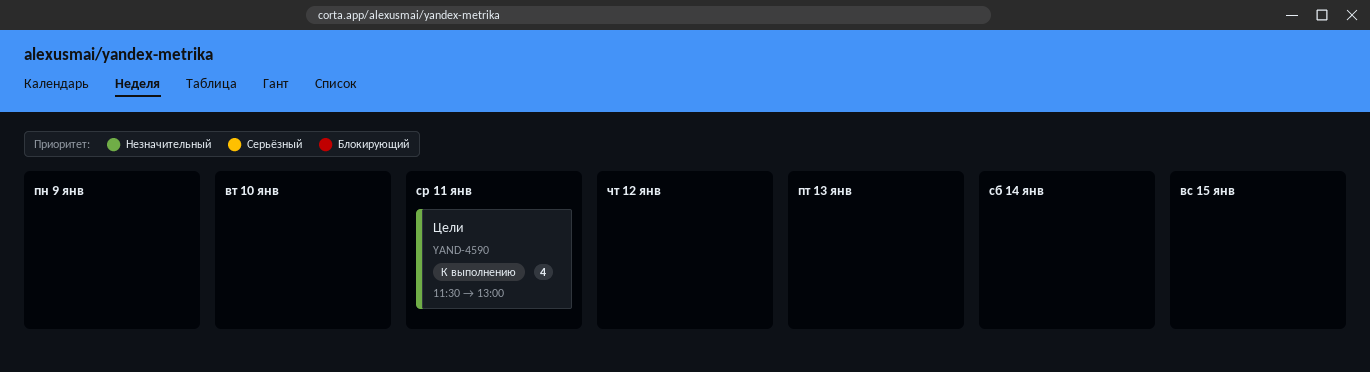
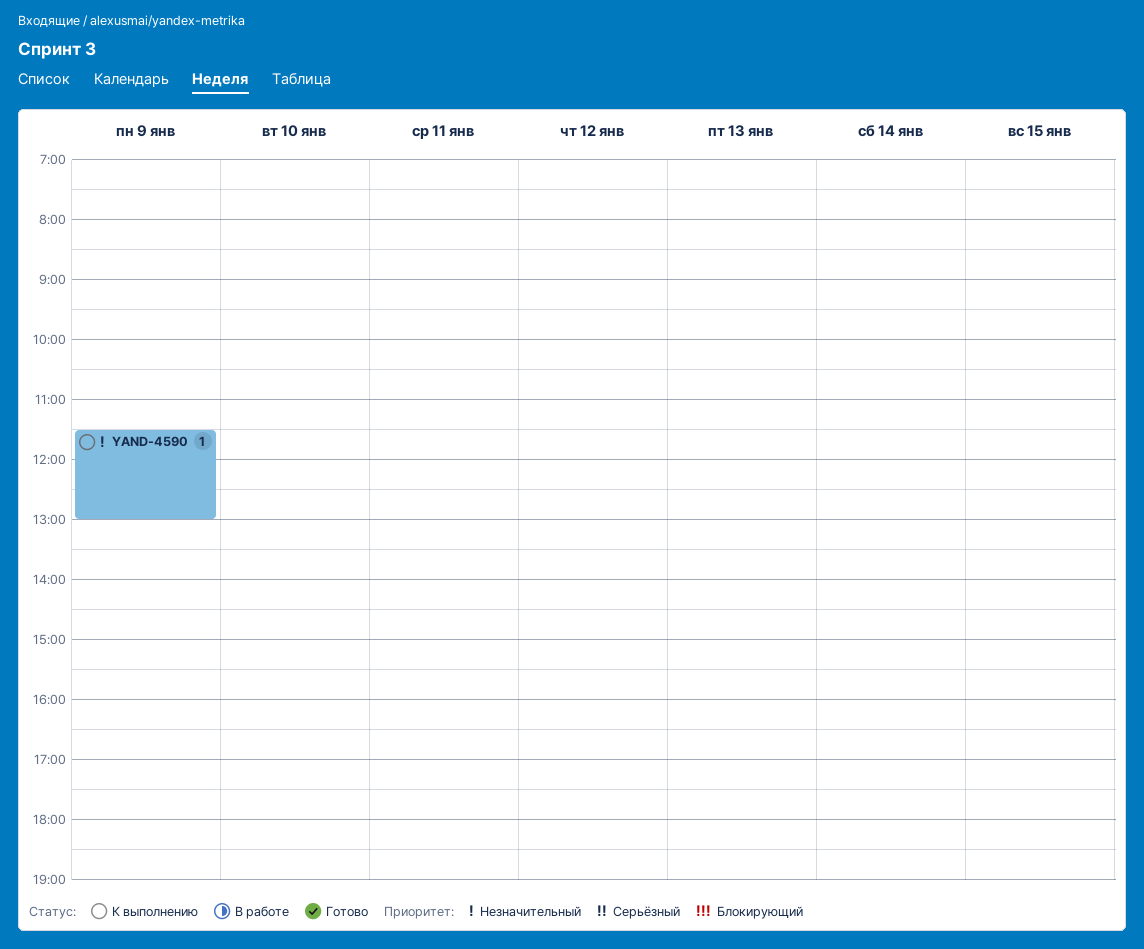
YAND-4590, estimate: 4 -> 1
YAND-4590, day: Jan 11 -> Jan 9

